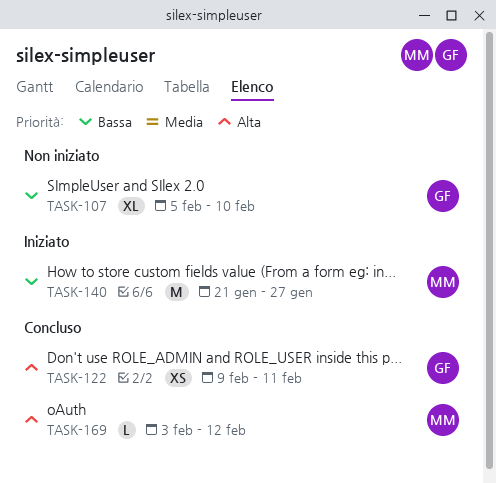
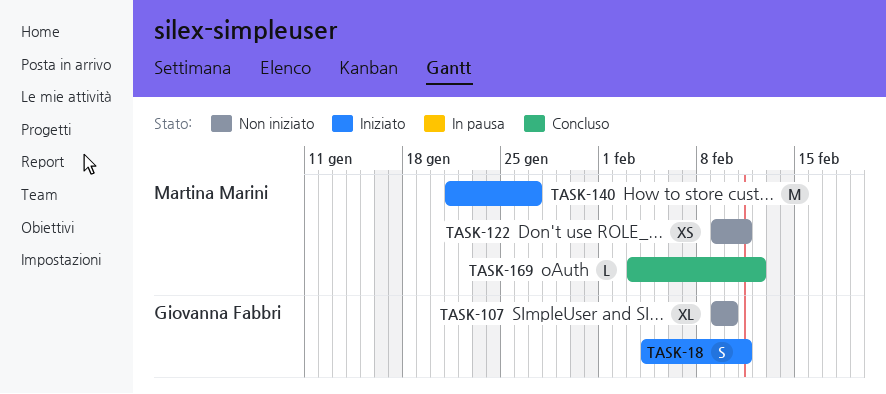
TASK-18: none -> present
TASK-107, start: Feb 5 -> Feb 9
TASK-122, status: Concluso -> Non iniziato
TASK-122, owner: Giovanna Fabbri -> Martina Marini

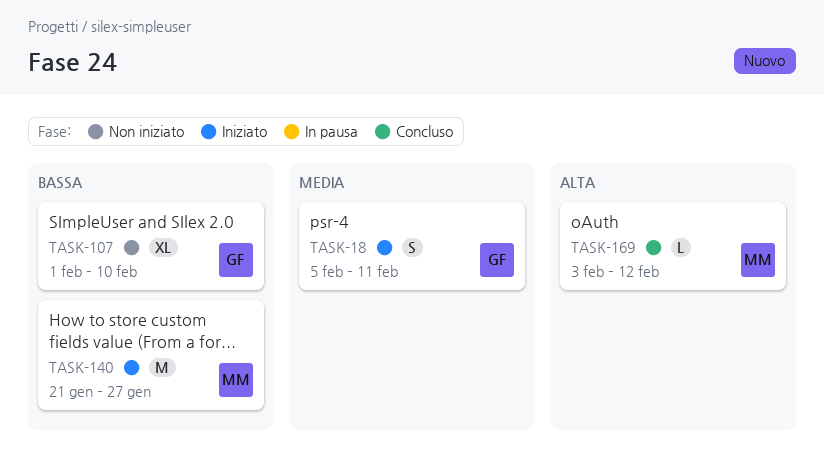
TASK-18, start: Feb 4 -> Feb 5
TASK-107, start: Feb 9 -> Feb 1
TASK-122: present -> none

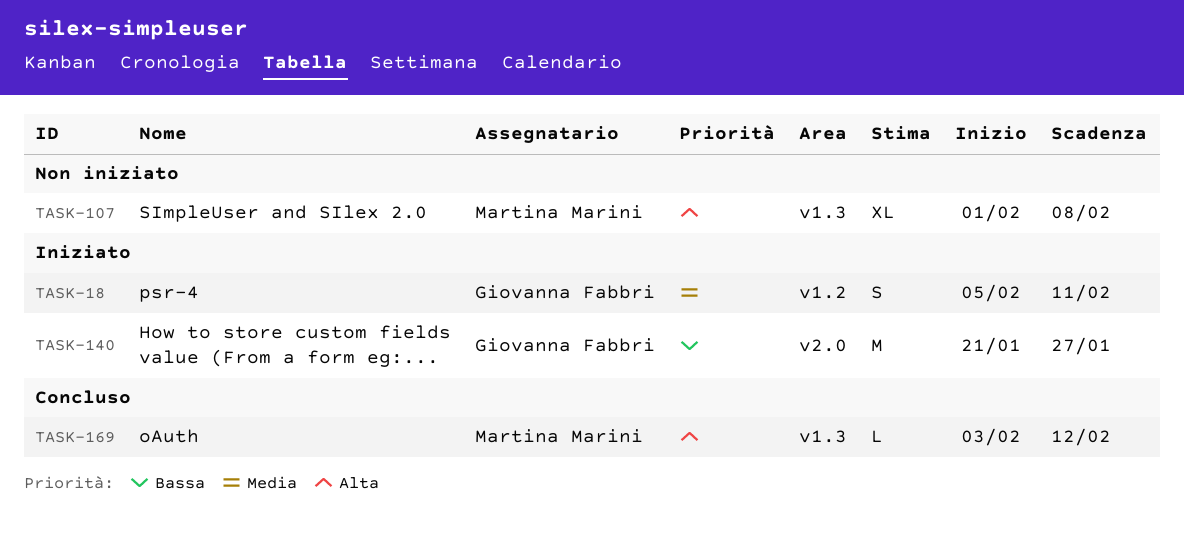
TASK-107, owner: Giovanna Fabbri -> Martina Marini
TASK-107, priority: Bassa -> Alta
TASK-107, due: Feb 10 -> Feb 8
TASK-140, owner: Martina Marini -> Giovanna Fabbri

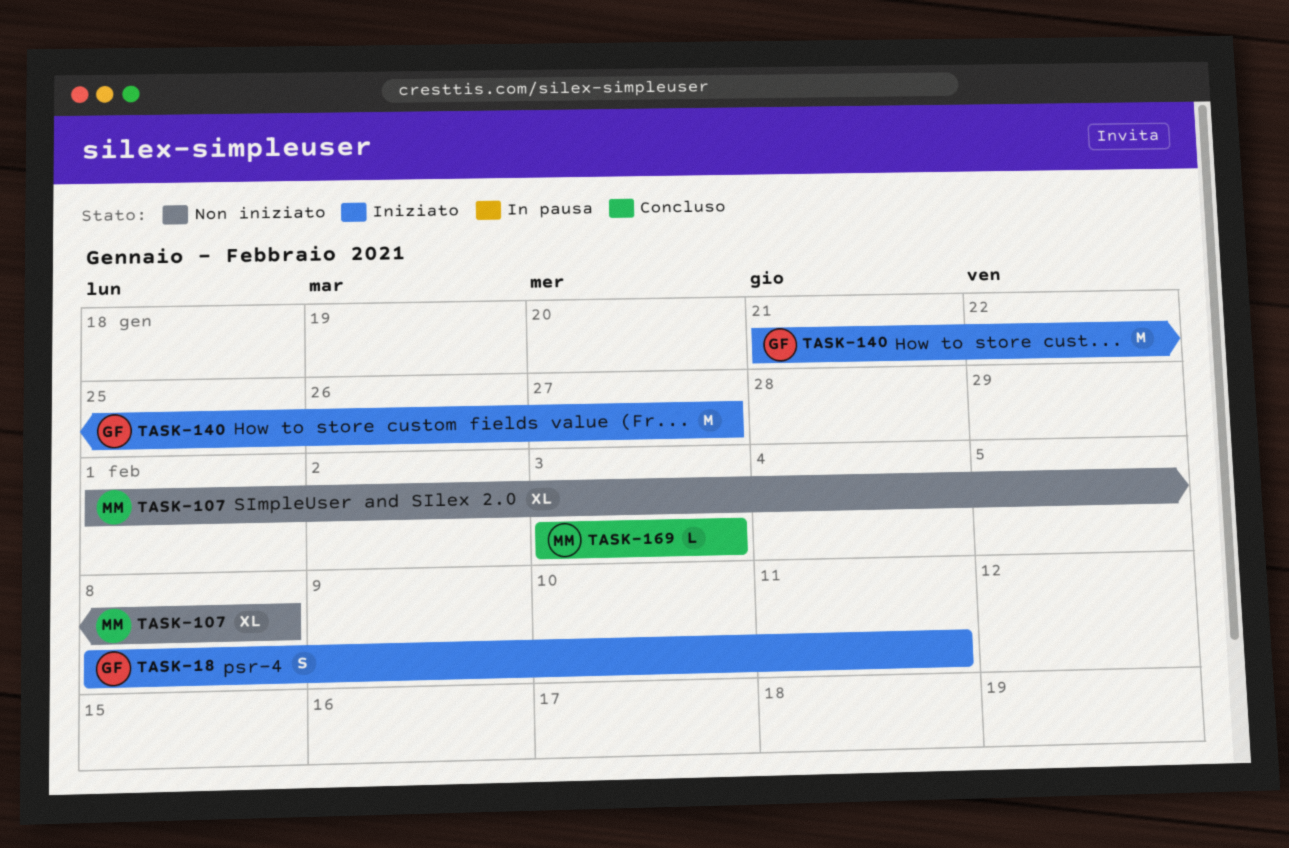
TASK-18, start: Feb 5 -> Feb 8
TASK-169, due: Feb 12 -> Feb 3

